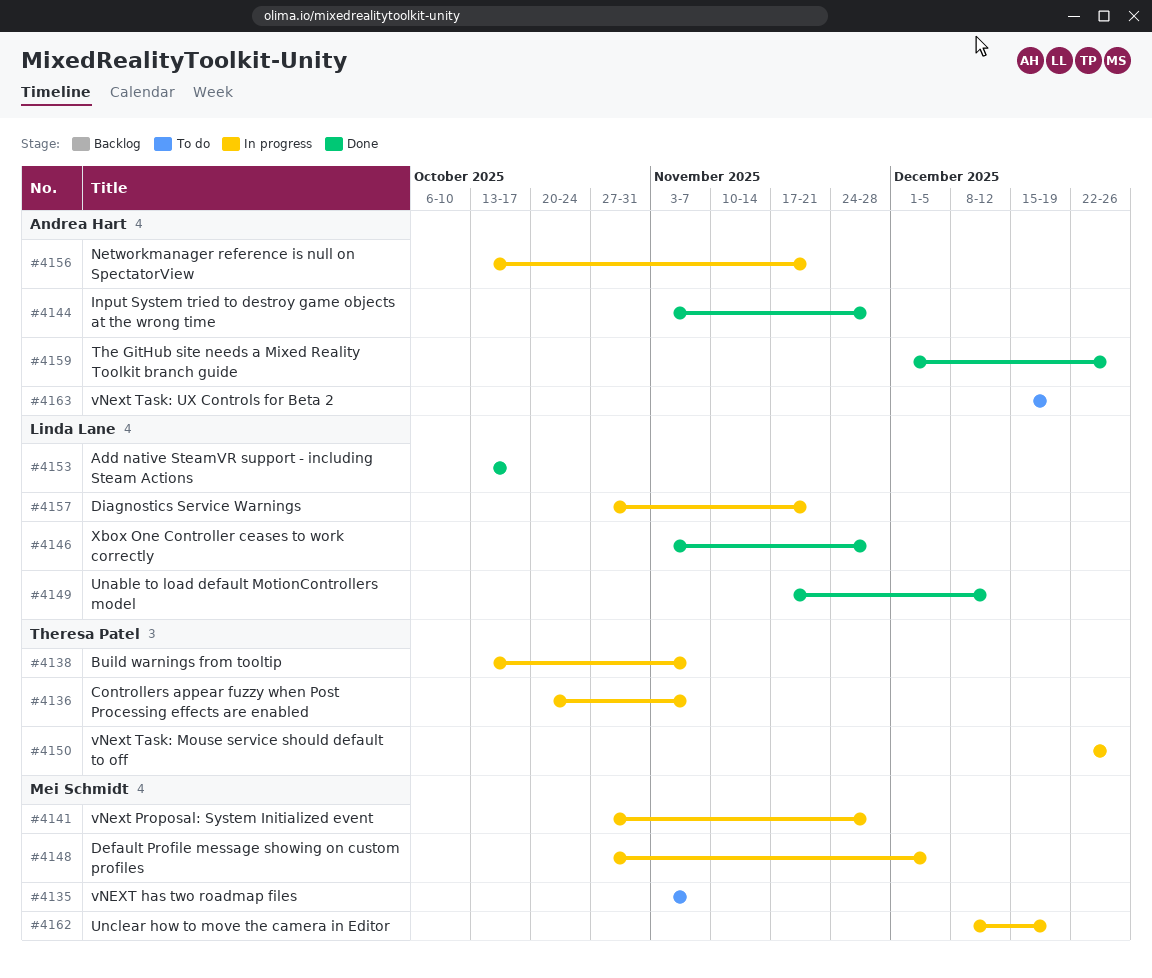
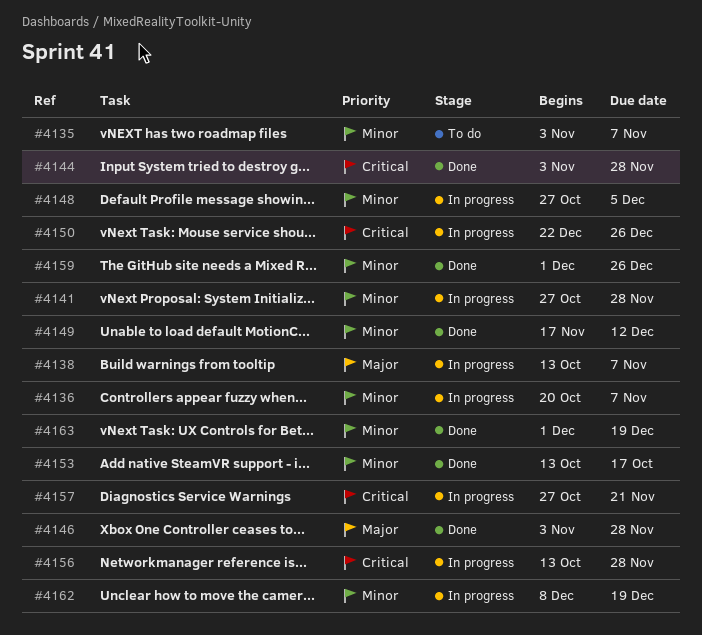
#4156, due: Nov 21 -> Nov 28
#4163, status: To do -> Done
#4163, start: Dec 15 -> Dec 1

